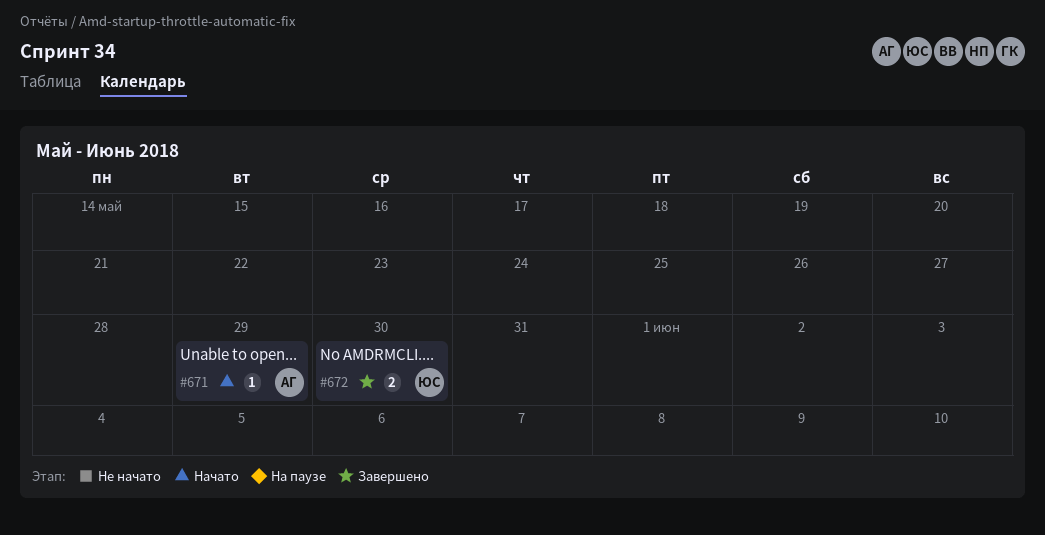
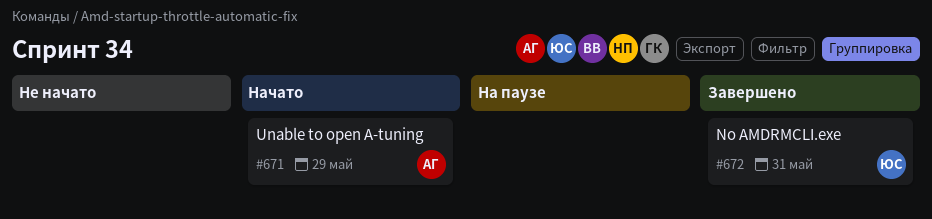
#672, due: May 30 -> May 31

